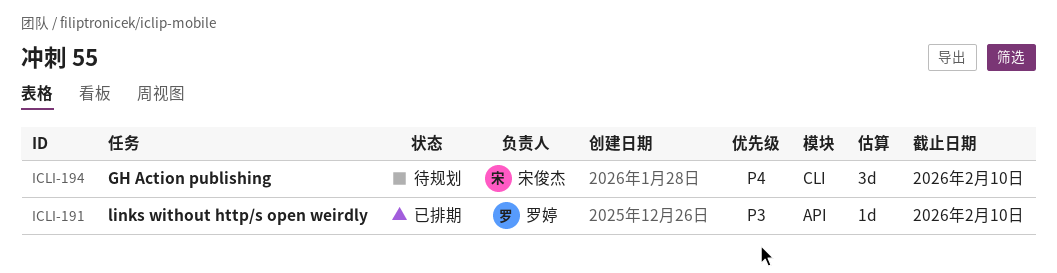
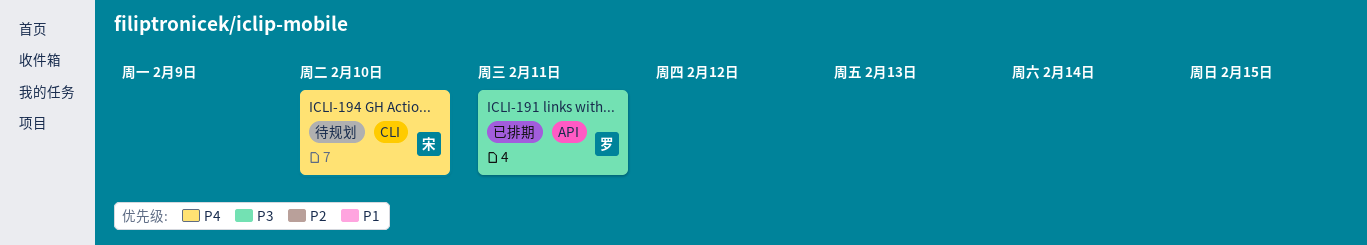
ICLI-191, due: Feb 10 -> Feb 11

